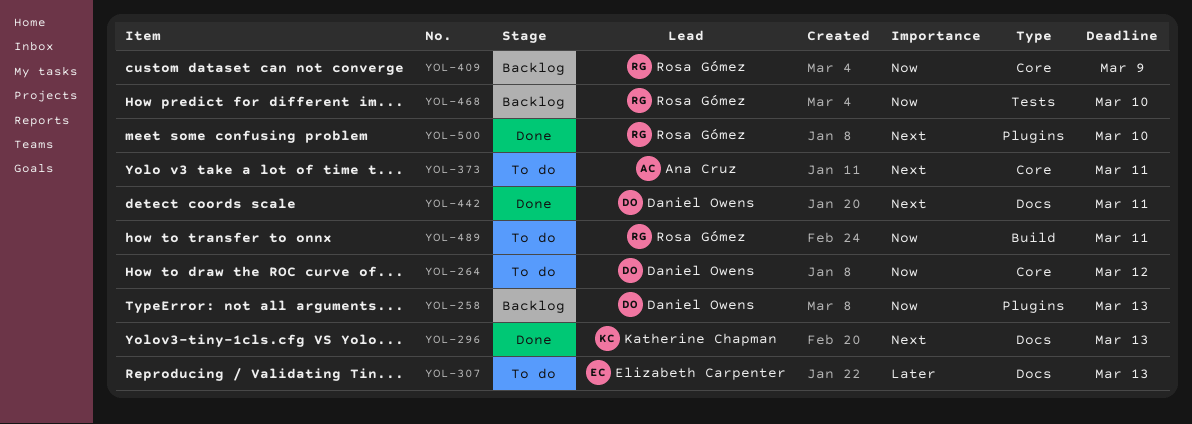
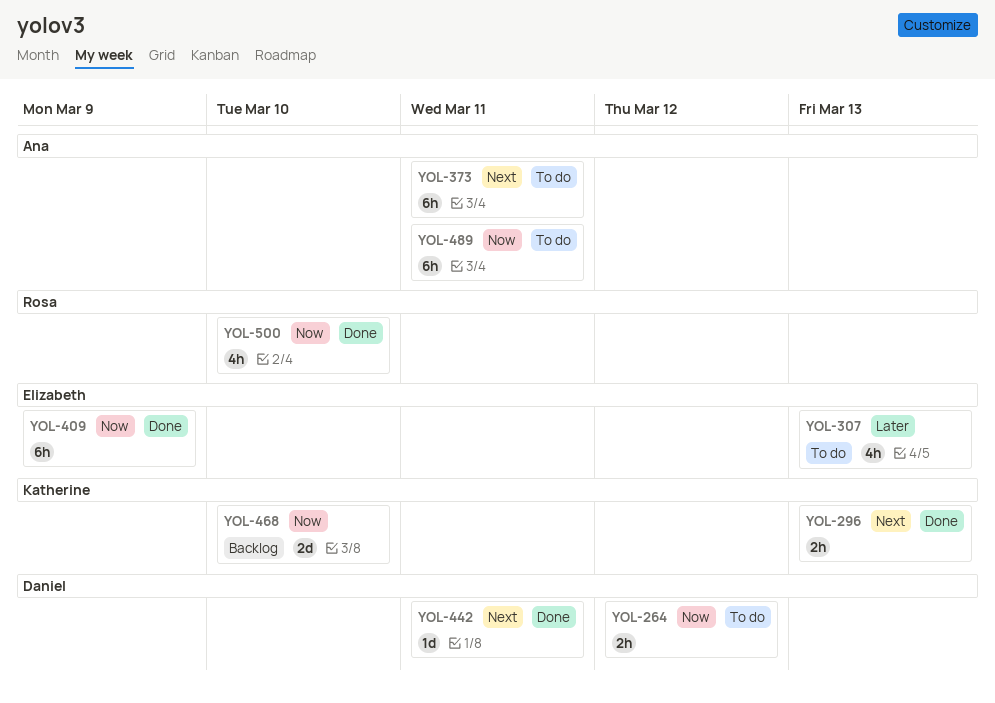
YOL-258: present -> none
YOL-409, status: Backlog -> Done
YOL-409, owner: Rosa Gómez -> Elizabeth Carpenter
YOL-468, owner: Rosa Gómez -> Katherine Chapman
YOL-489, owner: Rosa Gómez -> Ana Cruz
YOL-500, priority: Next -> Now

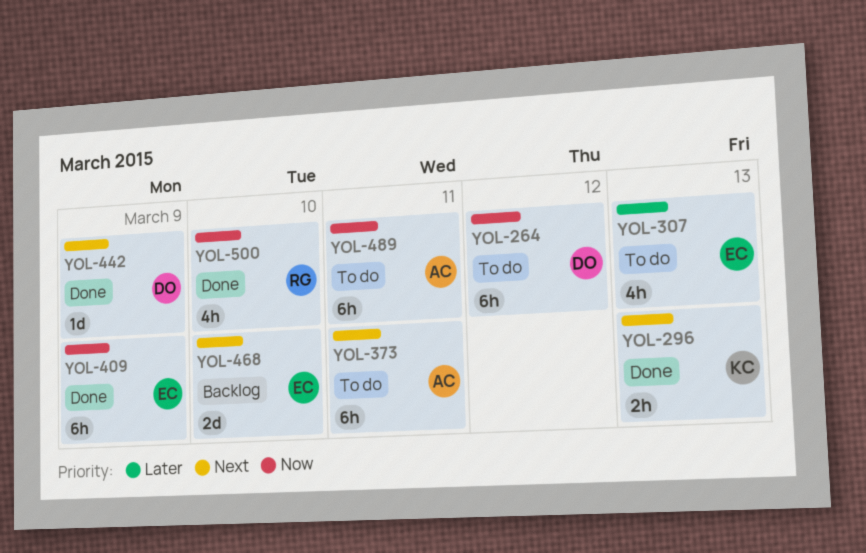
YOL-264, estimate: 2h -> 6h
YOL-442, due: Mar 11 -> Mar 9
YOL-468, owner: Katherine -> Elizabeth
YOL-468, priority: Now -> Next

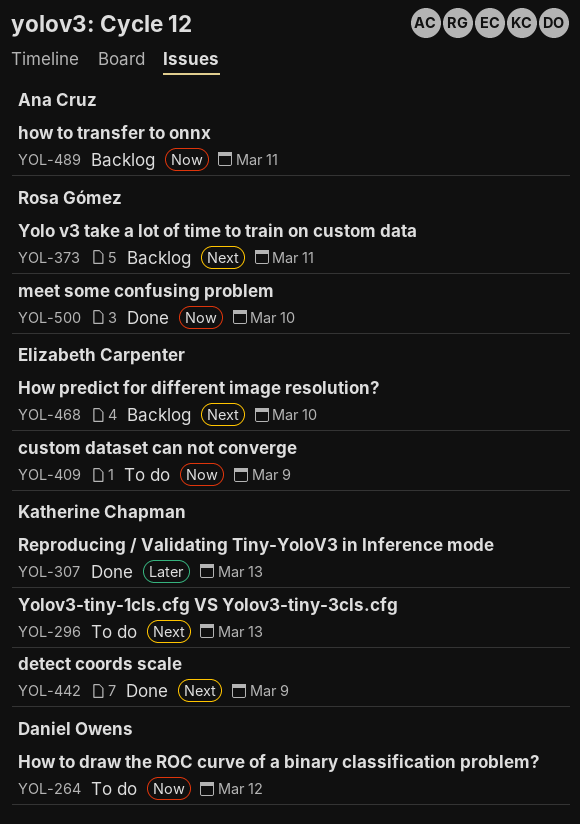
YOL-296, status: Done -> To do
YOL-307, status: To do -> Done
YOL-307, owner: Elizabeth Carpenter -> Katherine Chapman
YOL-373, status: To do -> Backlog
YOL-373, owner: Ana Cruz -> Rosa Gómez
YOL-409, status: Done -> To do
YOL-442, owner: Daniel Owens -> Katherine Chapman
YOL-489, status: To do -> Backlog

